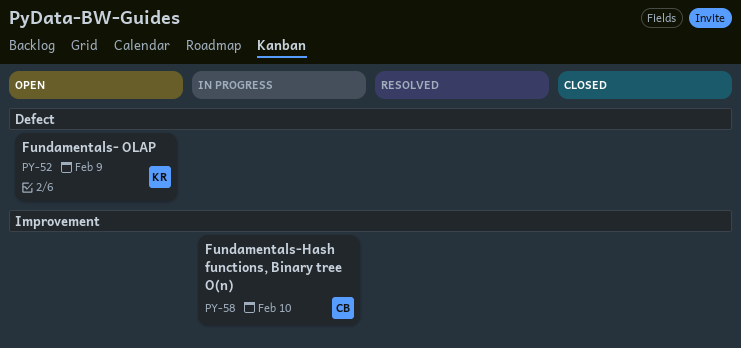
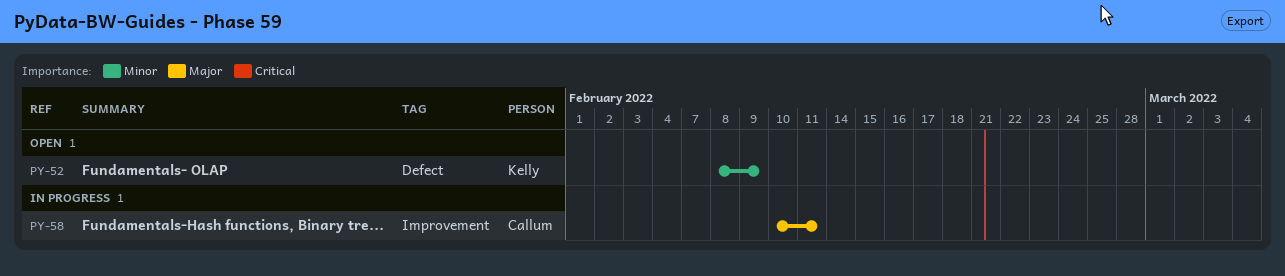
PY-58, due: Feb 10 -> Feb 11

